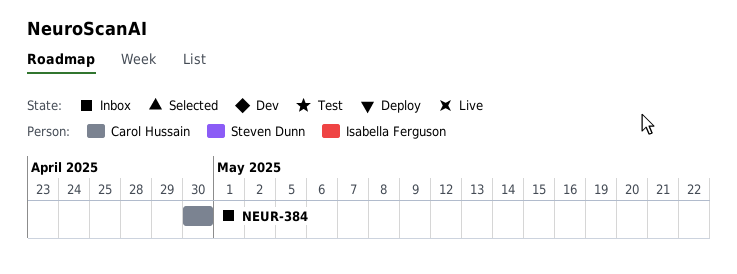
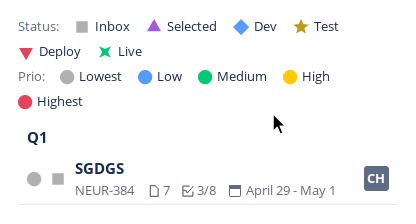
NEUR-384, start: Apr 30 -> Apr 29
NEUR-384, due: Apr 30 -> May 1

